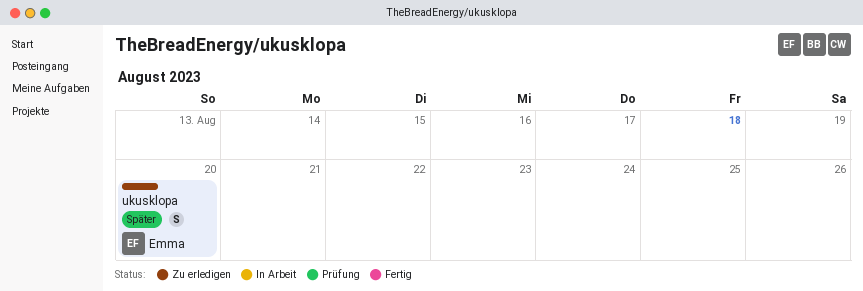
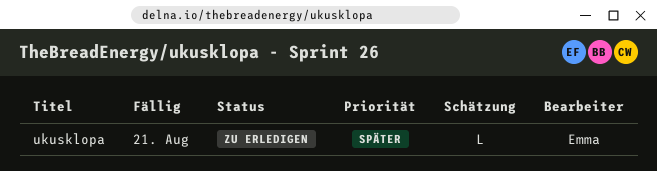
ukusklopa, estimate: S -> L
ukusklopa, due: Aug 20 -> Aug 21

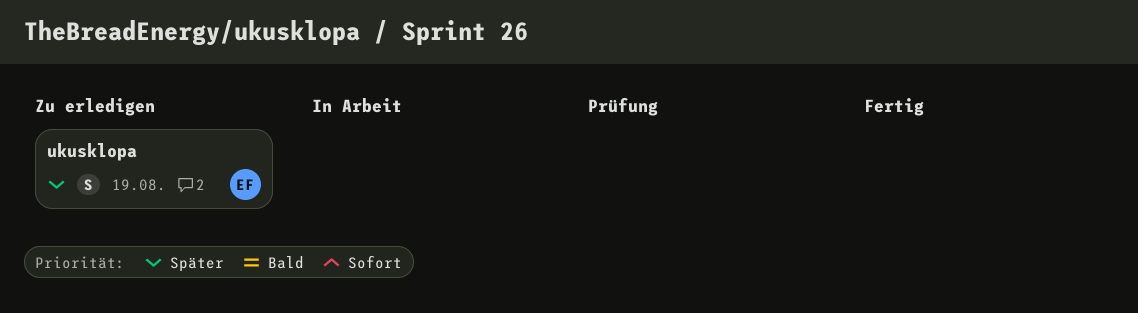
ukusklopa, estimate: L -> S
ukusklopa, due: Aug 21 -> Aug 19

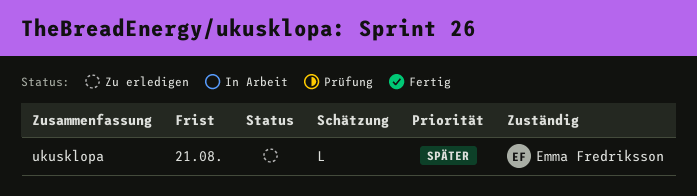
ukusklopa, estimate: S -> L
ukusklopa, due: Aug 19 -> Aug 21

